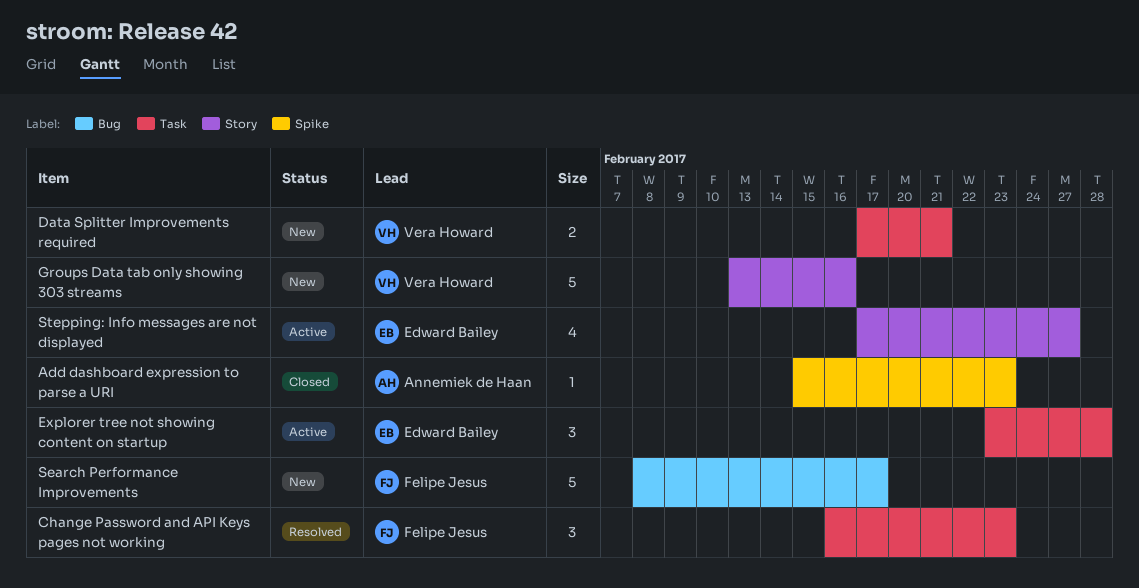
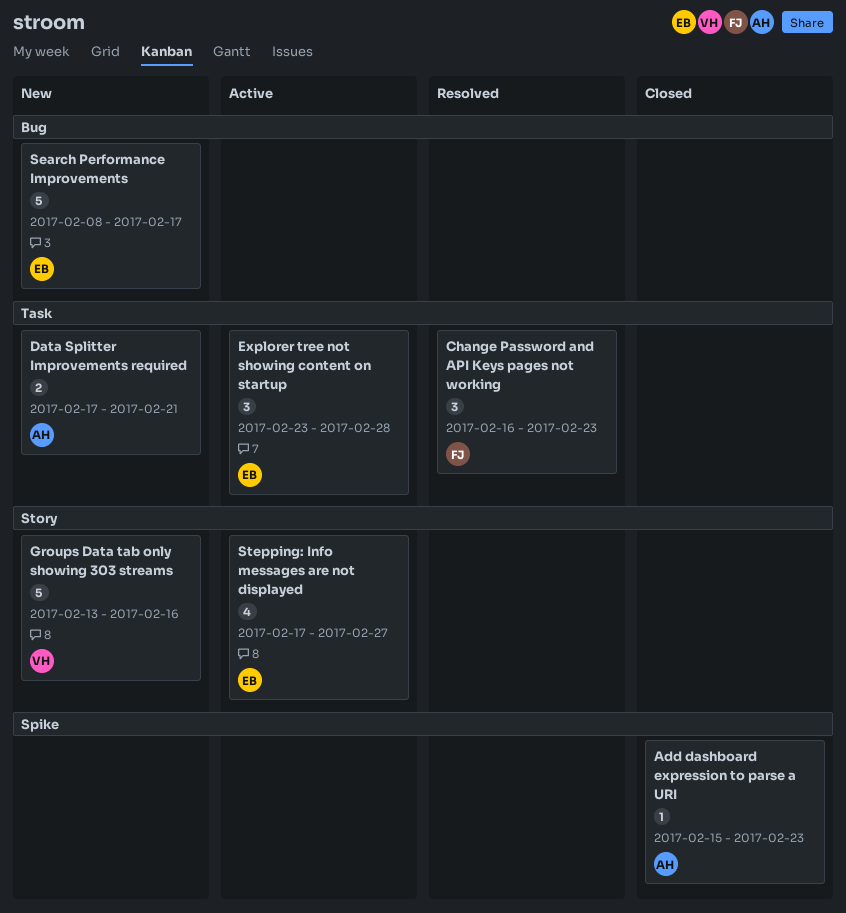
Data Splitter Improvements required, owner: Vera Howard -> Annemiek de Haan
Search Performance Improvements, owner: Felipe Jesus -> Edward Bailey

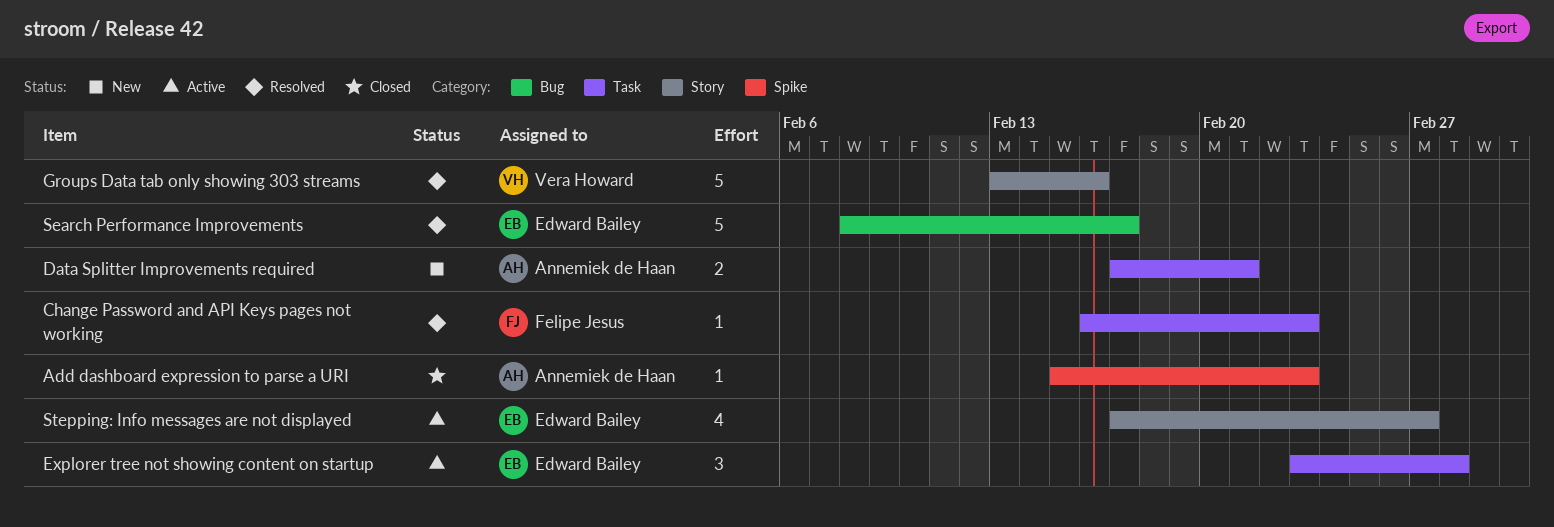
Change Password and API Keys pages not working, estimate: 3 -> 1
Groups Data tab only showing 303 streams, status: New -> Resolved
Search Performance Improvements, status: New -> Resolved

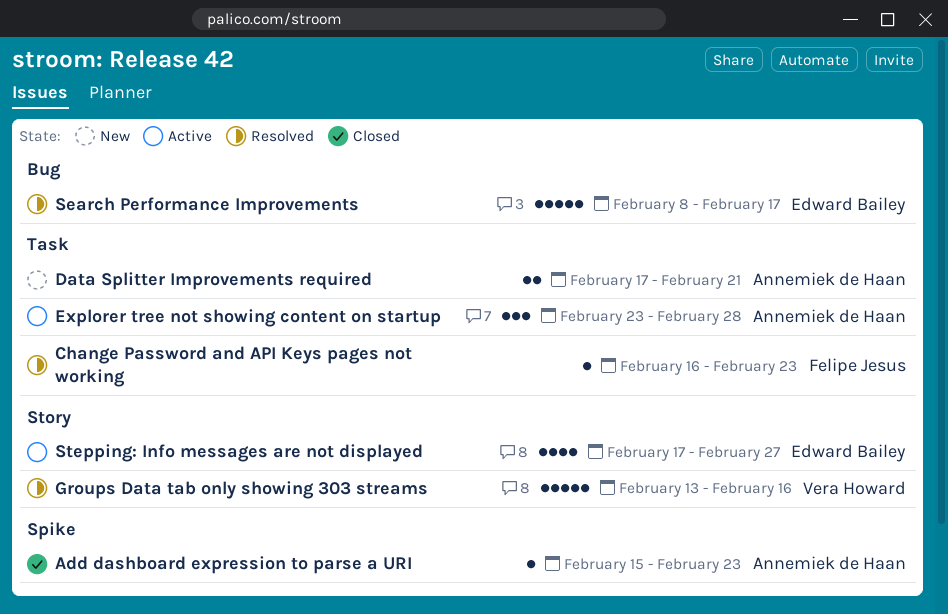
Explorer tree not showing content on startup, owner: Edward Bailey -> Annemiek de Haan

